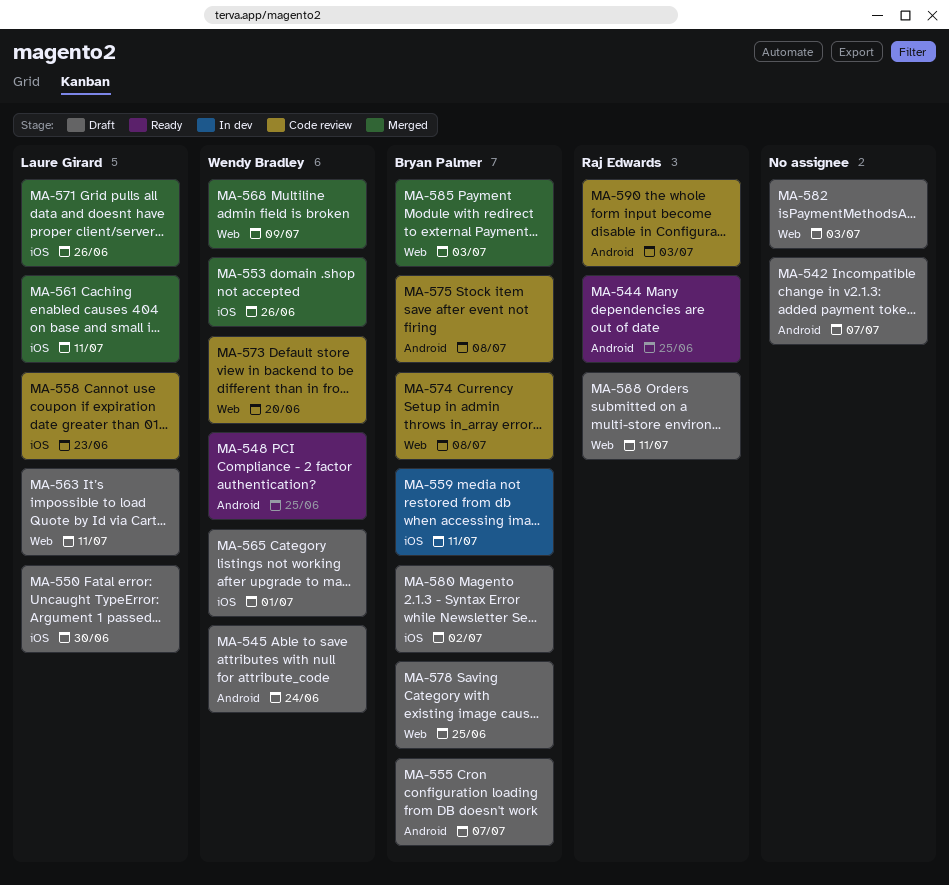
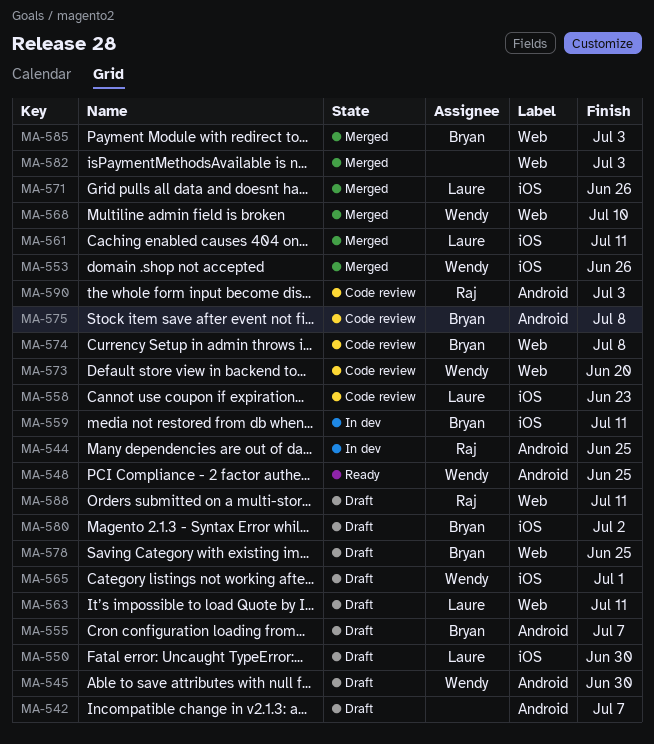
MA-544, status: Ready -> In dev
MA-545, due: Jun 24 -> Jun 30
MA-568, due: Jul 9 -> Jul 10
MA-582, status: Draft -> Merged

